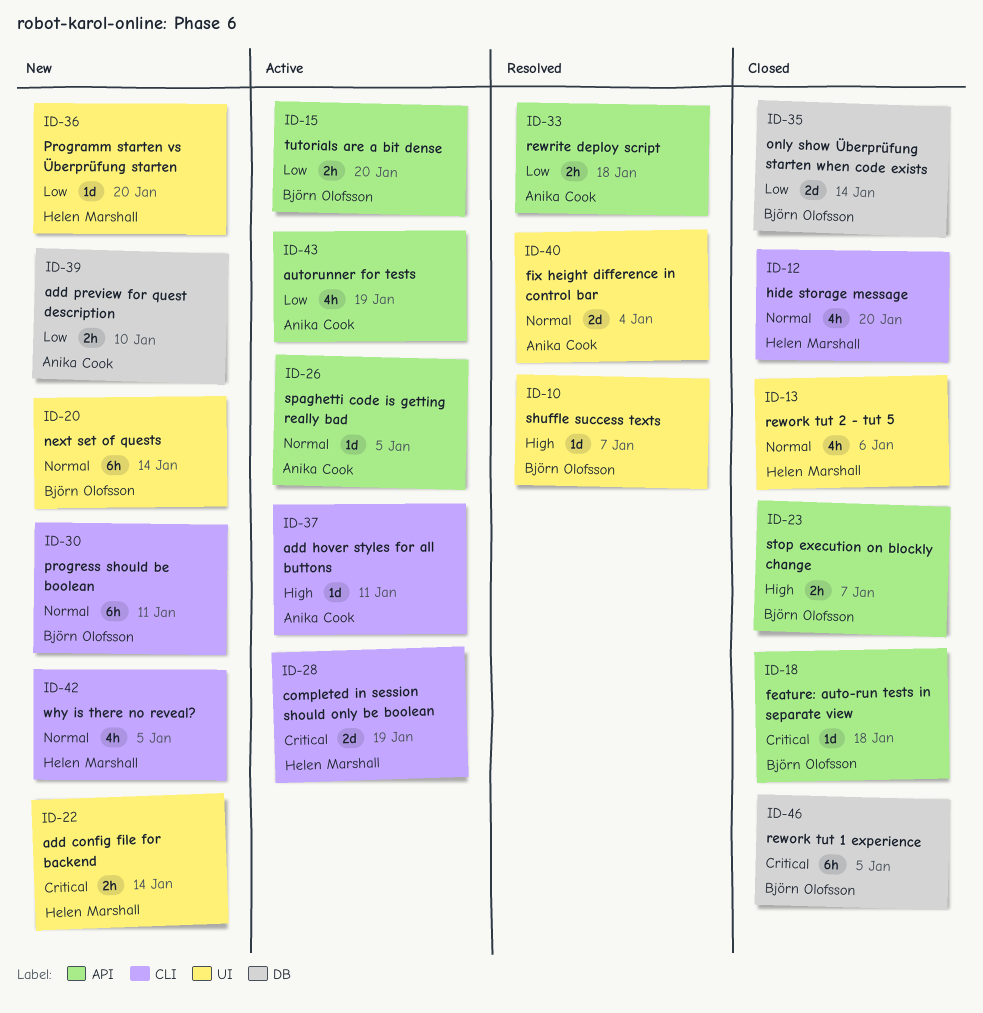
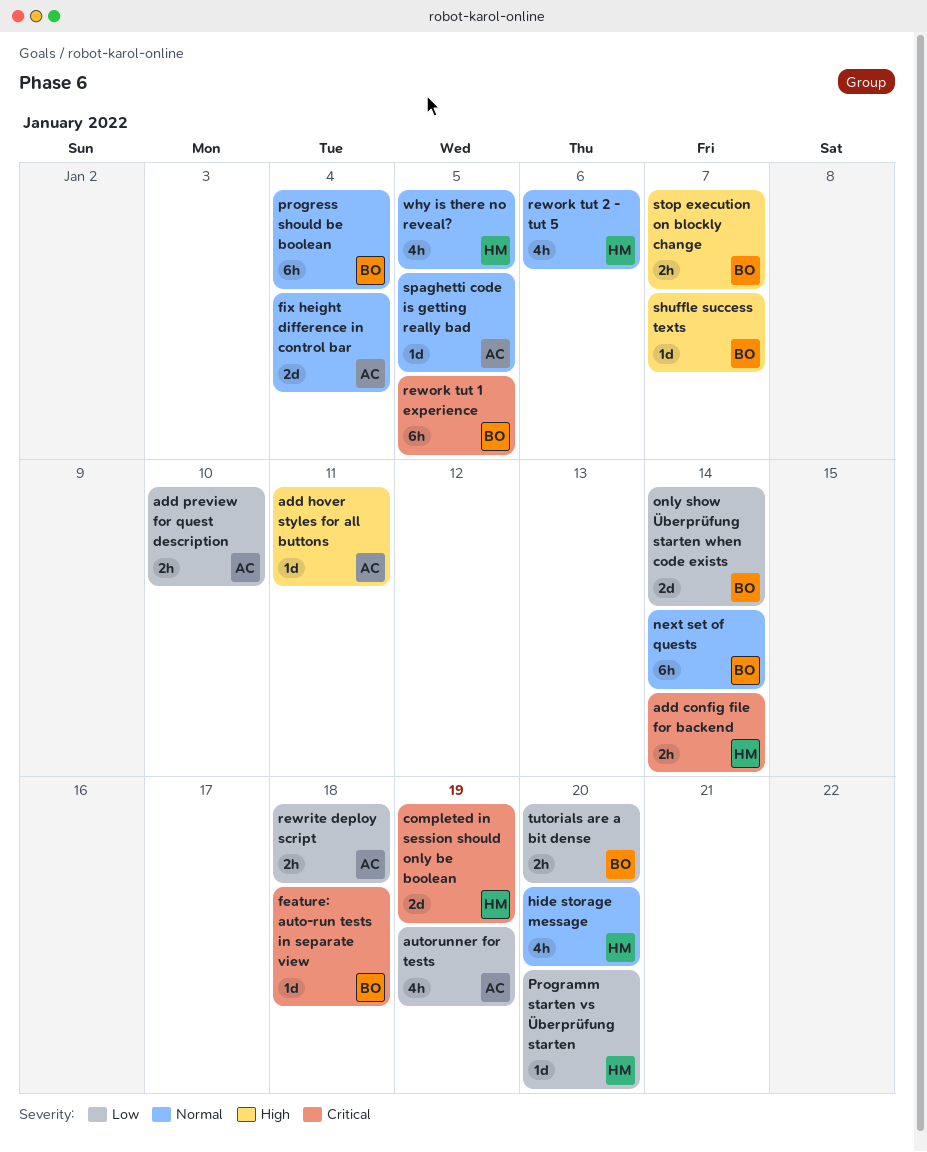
progress should be boolean, due: Jan 11 -> Jan 4

